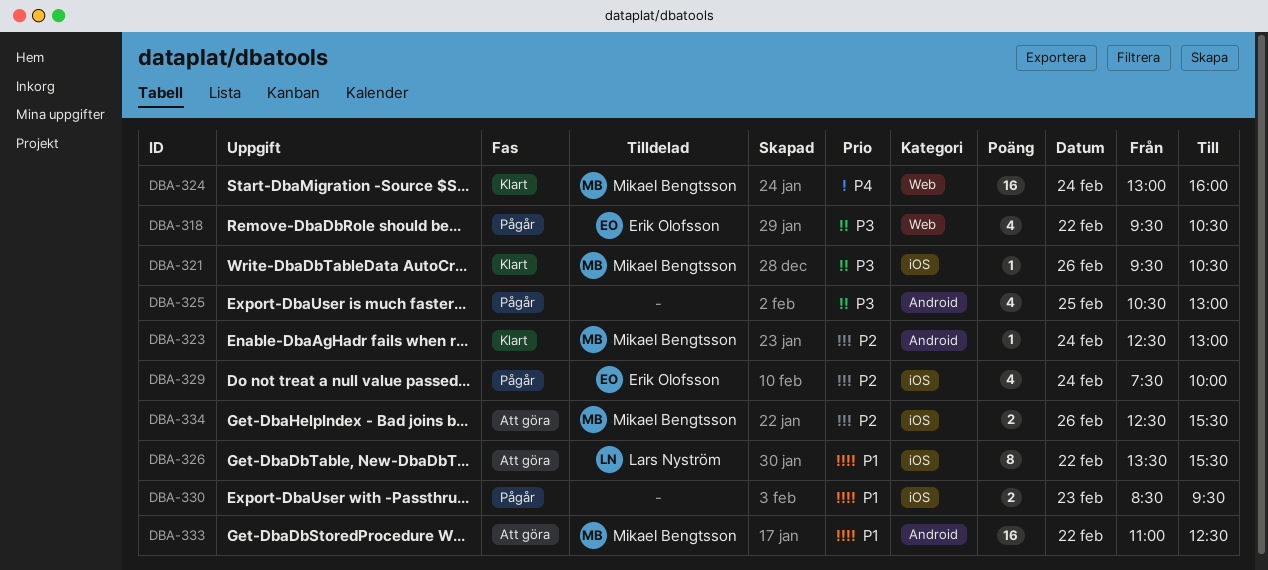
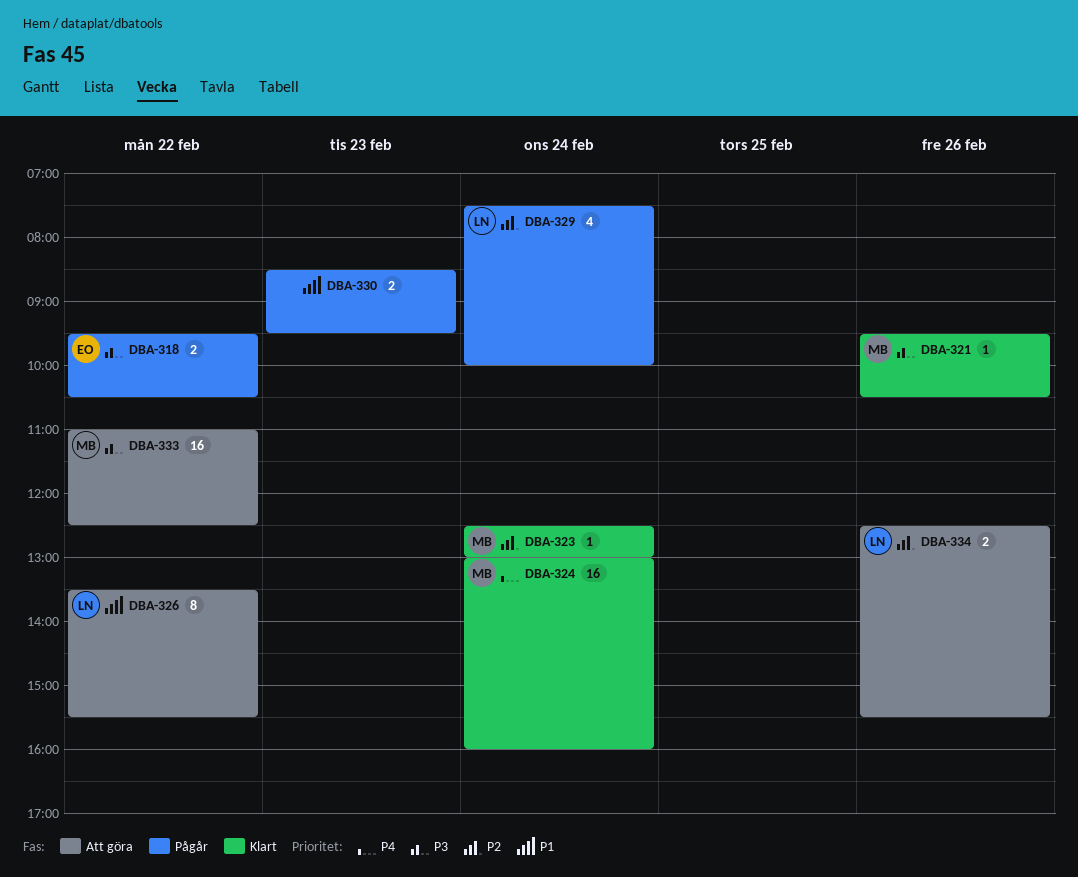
DBA-318, estimate: 4 -> 2
DBA-325: present -> none
DBA-329, owner: Erik Olofsson -> Lars Nyström
DBA-333, priority: P1 -> P3
DBA-334, owner: Mikael Bengtsson -> Lars Nyström

